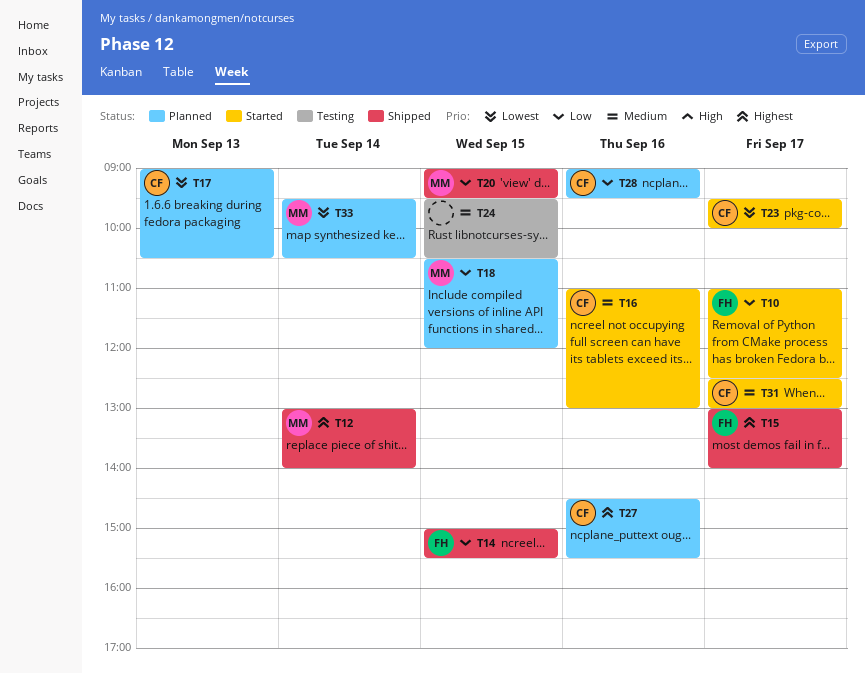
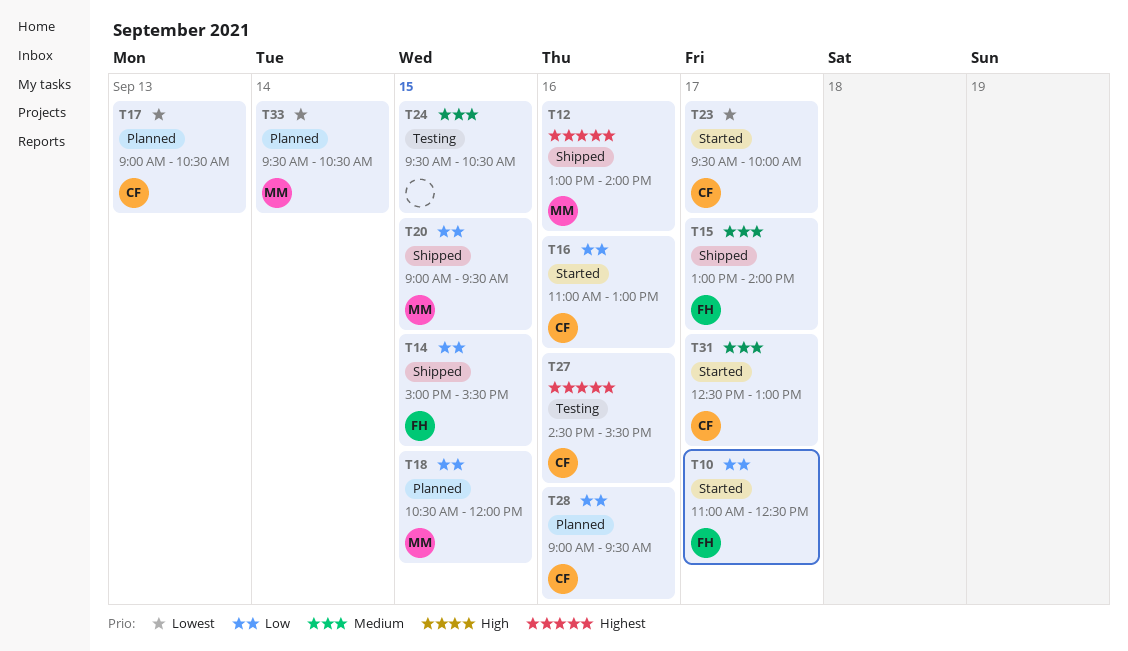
T12, day: Sep 14 -> Sep 16
T15, priority: Highest -> Medium
T16, priority: Medium -> Low
T27, status: Planned -> Testing

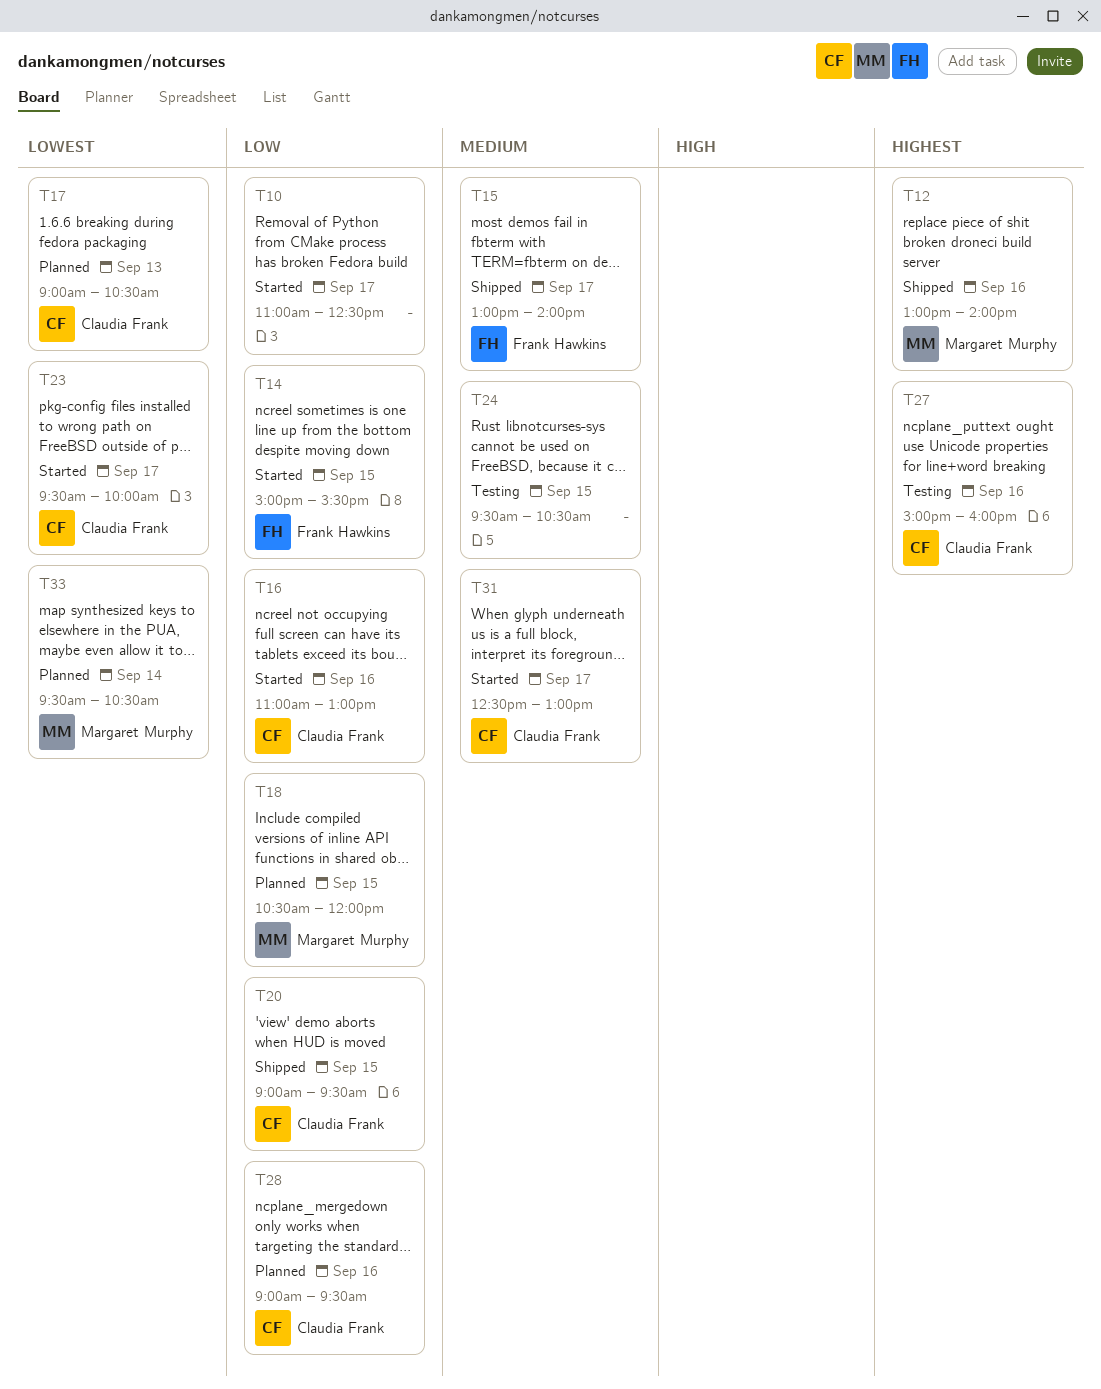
T10, owner: Frank Hawkins -> none
T14, status: Shipped -> Started
T20, owner: Margaret Murphy -> Claudia Frank
T27, begins: 14:30 -> 15:00
T27, ends: 15:30 -> 16:00

